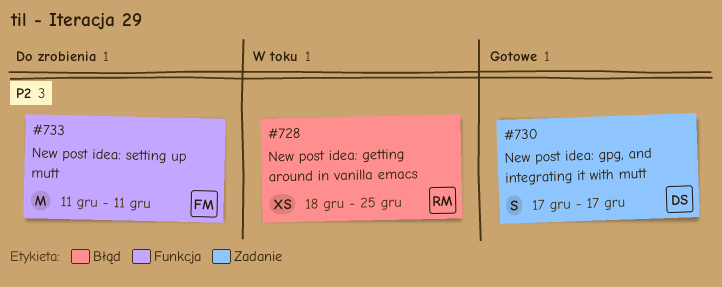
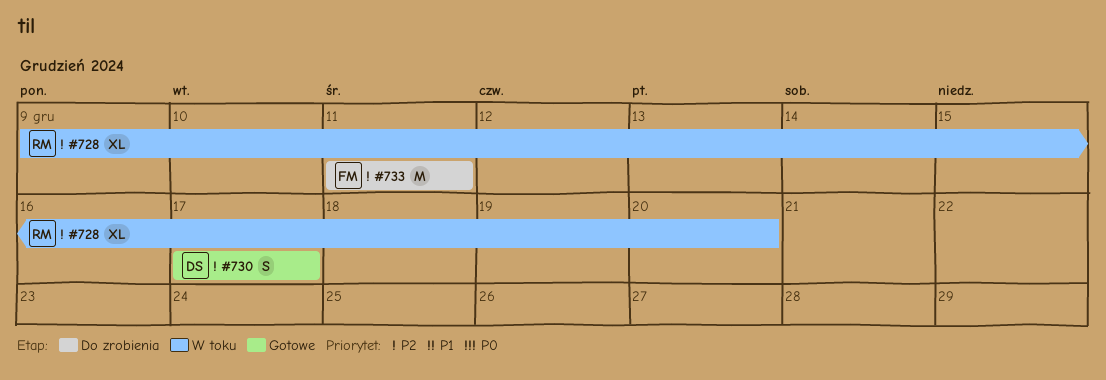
#728, estimate: XS -> XL
#728, start: Dec 18 -> Dec 9
#728, due: Dec 25 -> Dec 20

